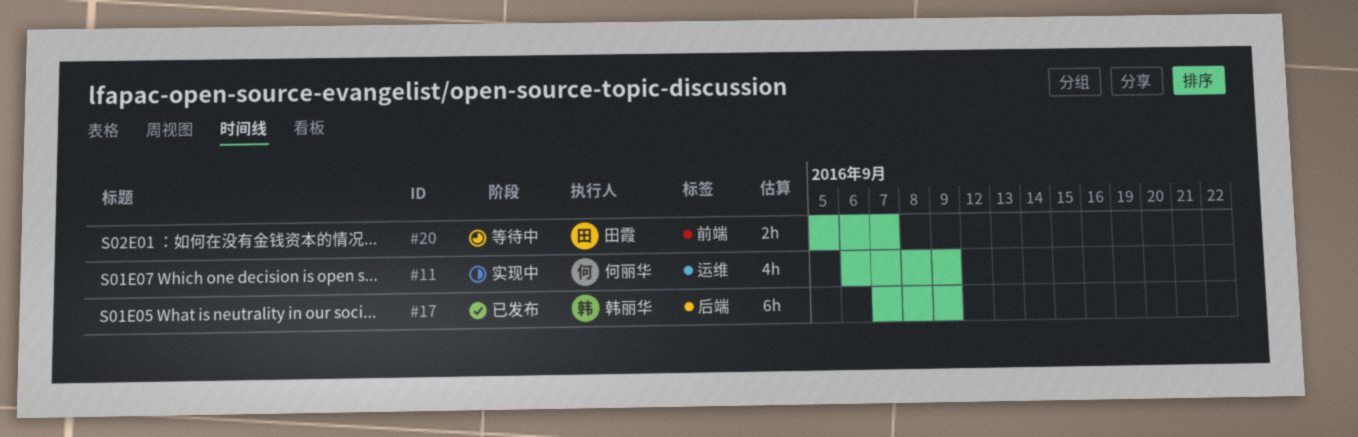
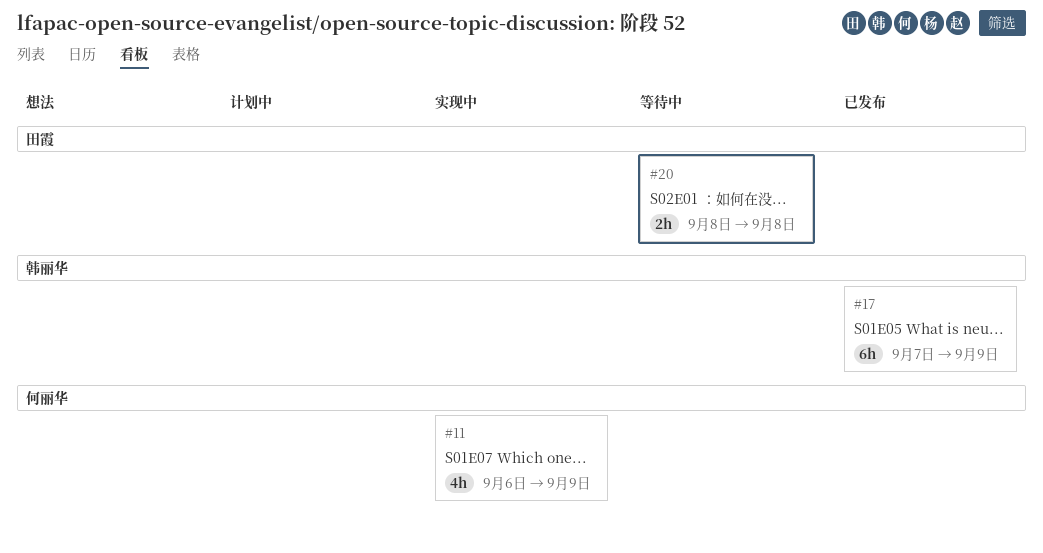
#20, start: Sep 5 -> Sep 8
#20, due: Sep 7 -> Sep 8

